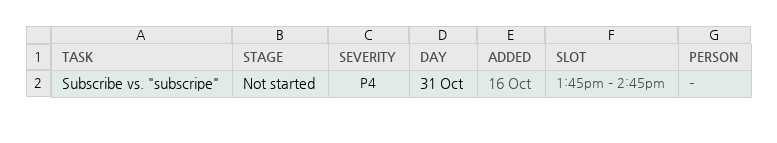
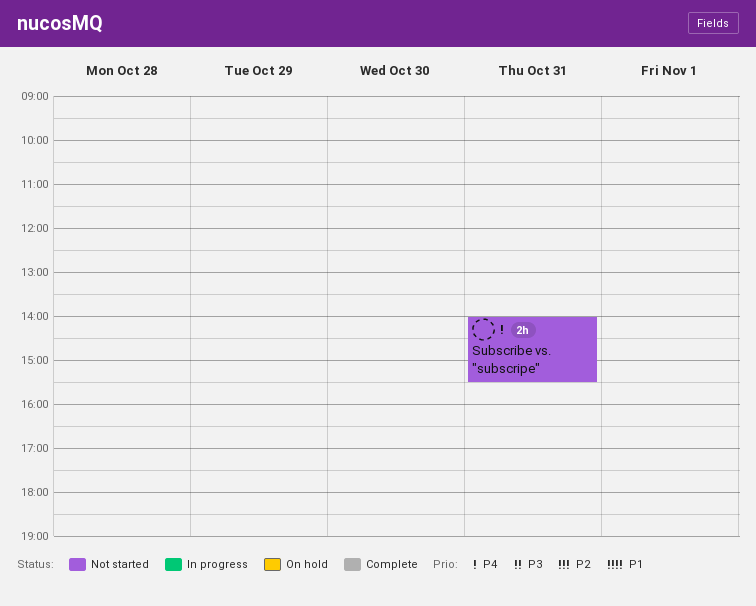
Subscribe vs. "subscripe", begins: 13:45 -> 14:00
Subscribe vs. "subscripe", ends: 14:45 -> 15:30

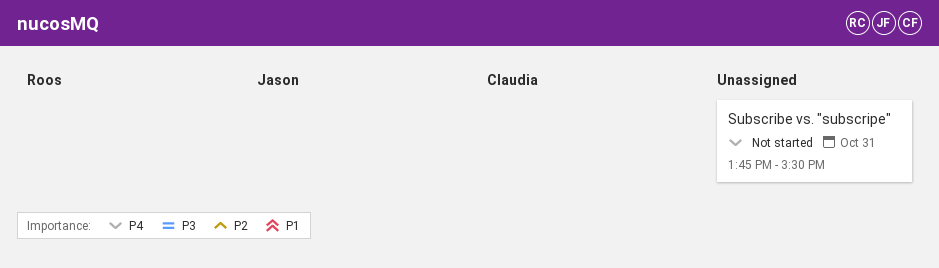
Subscribe vs. "subscripe", begins: 14:00 -> 13:45

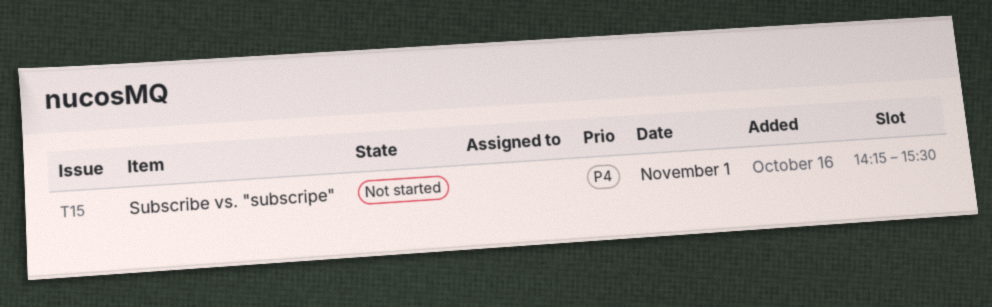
Subscribe vs. "subscripe", day: Oct 31 -> Nov 1
Subscribe vs. "subscripe", begins: 13:45 -> 14:15

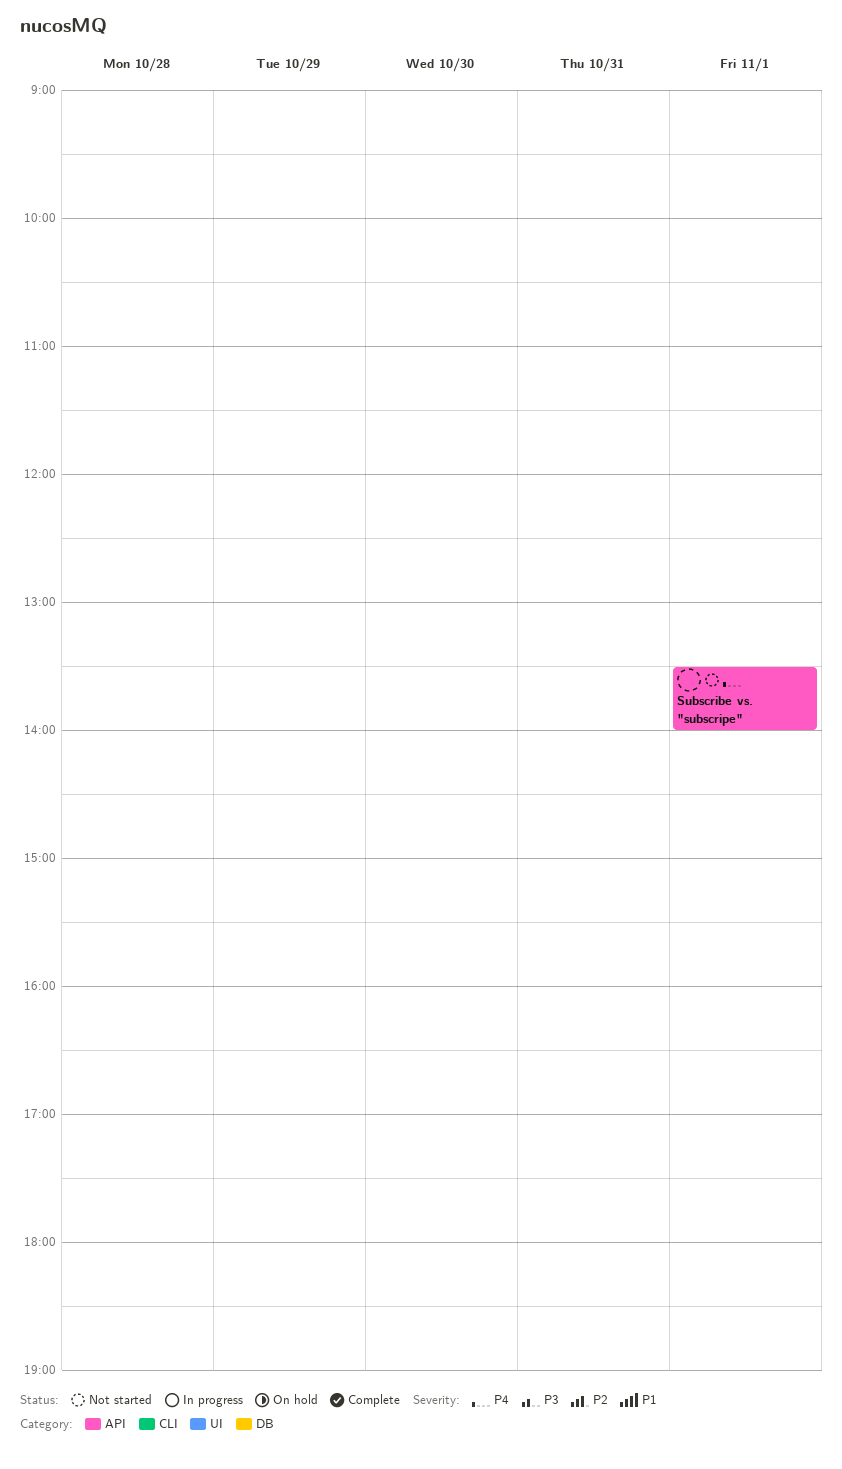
Subscribe vs. "subscripe", begins: 14:15 -> 13:30
Subscribe vs. "subscripe", ends: 15:30 -> 14:00

